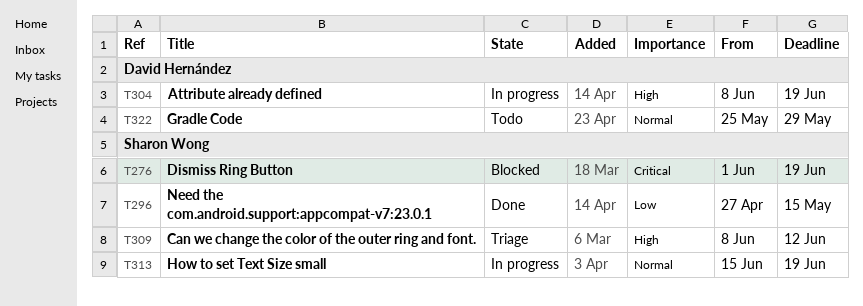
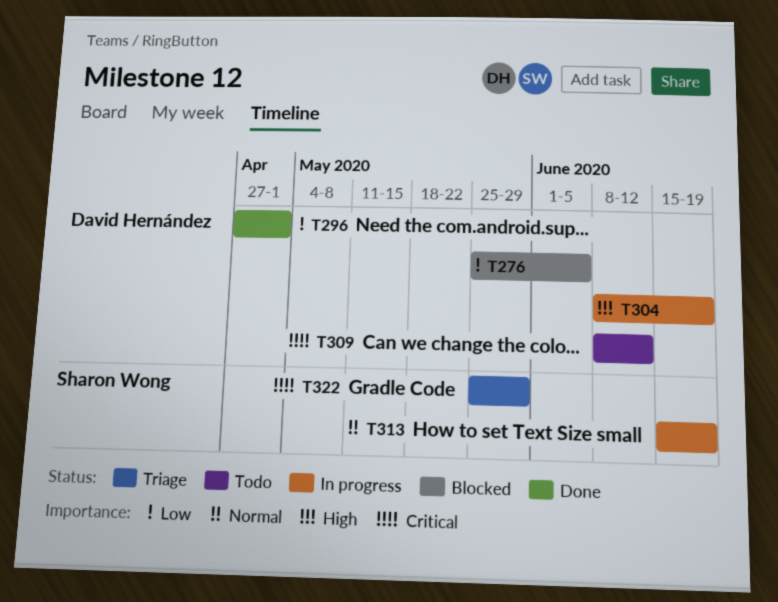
T276, owner: Sharon Wong -> David Hernández
T276, priority: Critical -> Low
T276, start: Jun 1 -> May 25
T276, due: Jun 19 -> Jun 5
T296, owner: Sharon Wong -> David Hernández
T296, due: May 15 -> May 1
T309, status: Triage -> Todo
T309, owner: Sharon Wong -> David Hernández
T309, priority: High -> Critical
T322, status: Todo -> Triage
T322, owner: David Hernández -> Sharon Wong
T322, priority: Normal -> Critical

